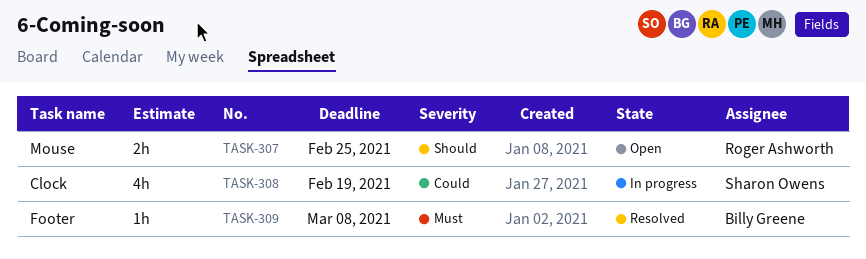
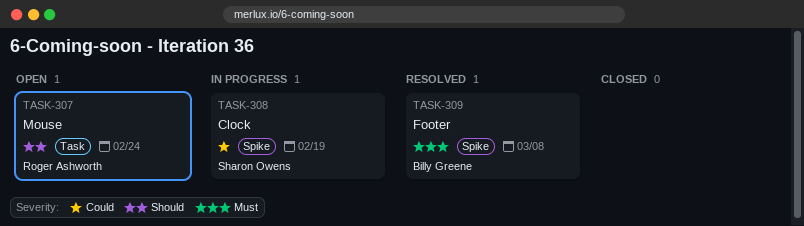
TASK-307, due: Feb 25 -> Feb 24

